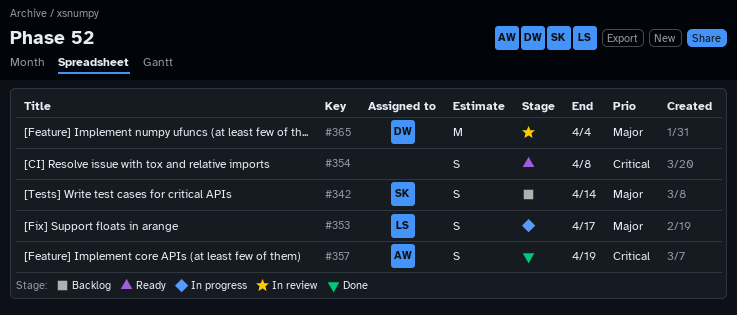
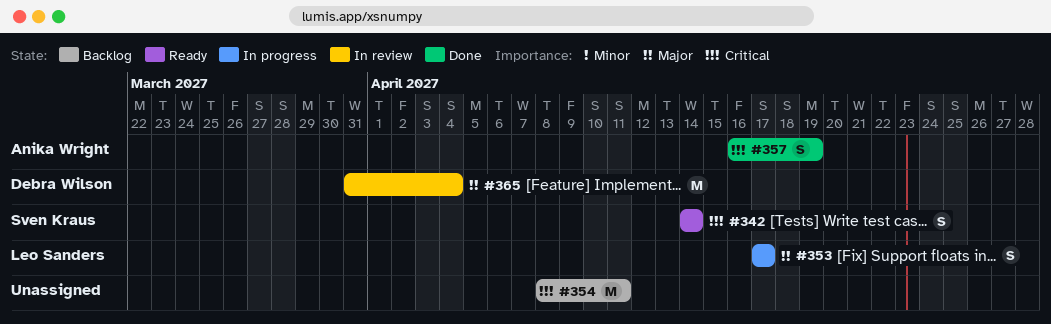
#342, status: Backlog -> Ready
#342, priority: Major -> Critical
#354, status: Ready -> Backlog
#354, estimate: S -> M
#354, due: Apr 8 -> Apr 11

